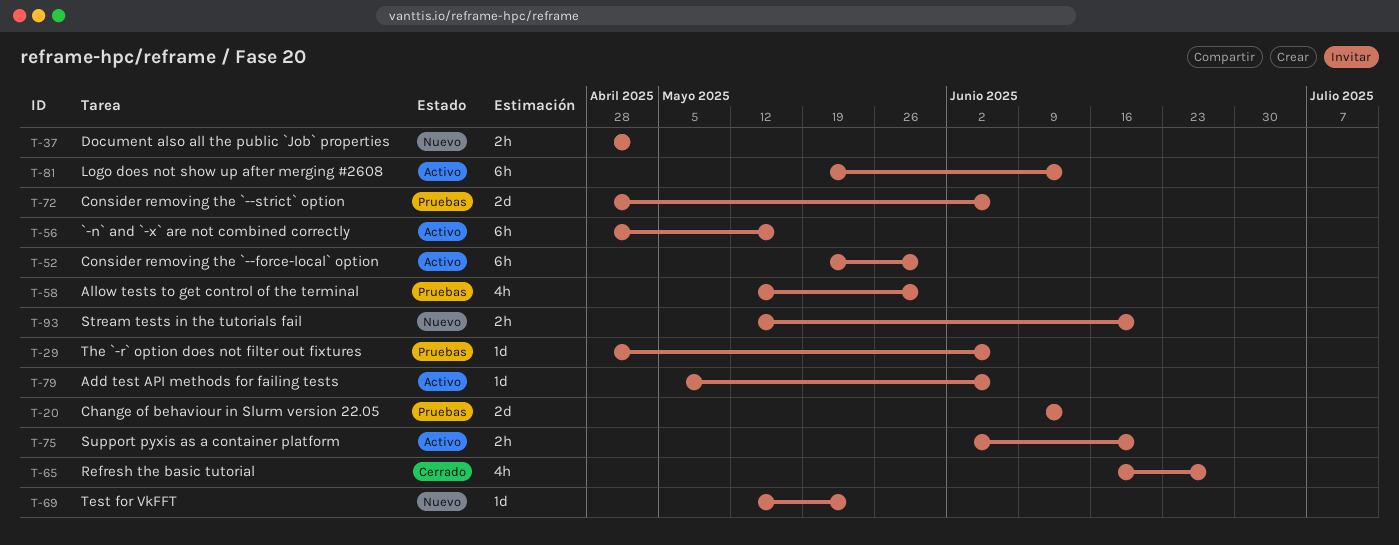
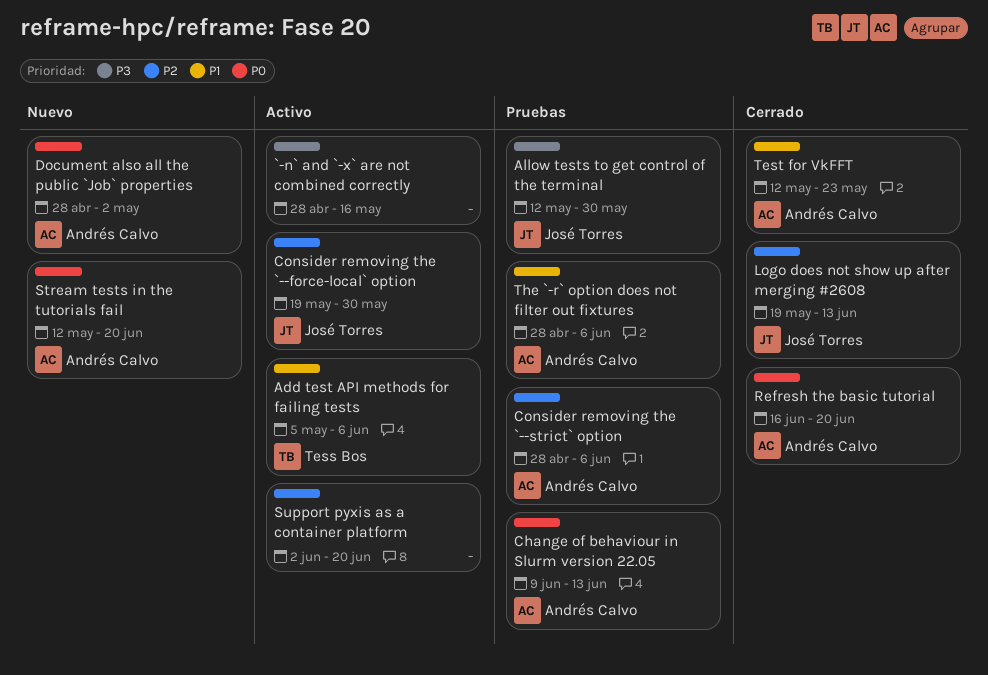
Logo does not show up after merging #2608, status: Activo -> Cerrado
Refresh the basic tutorial, due: Jun 27 -> Jun 20
Test for VkFFT, status: Nuevo -> Cerrado

